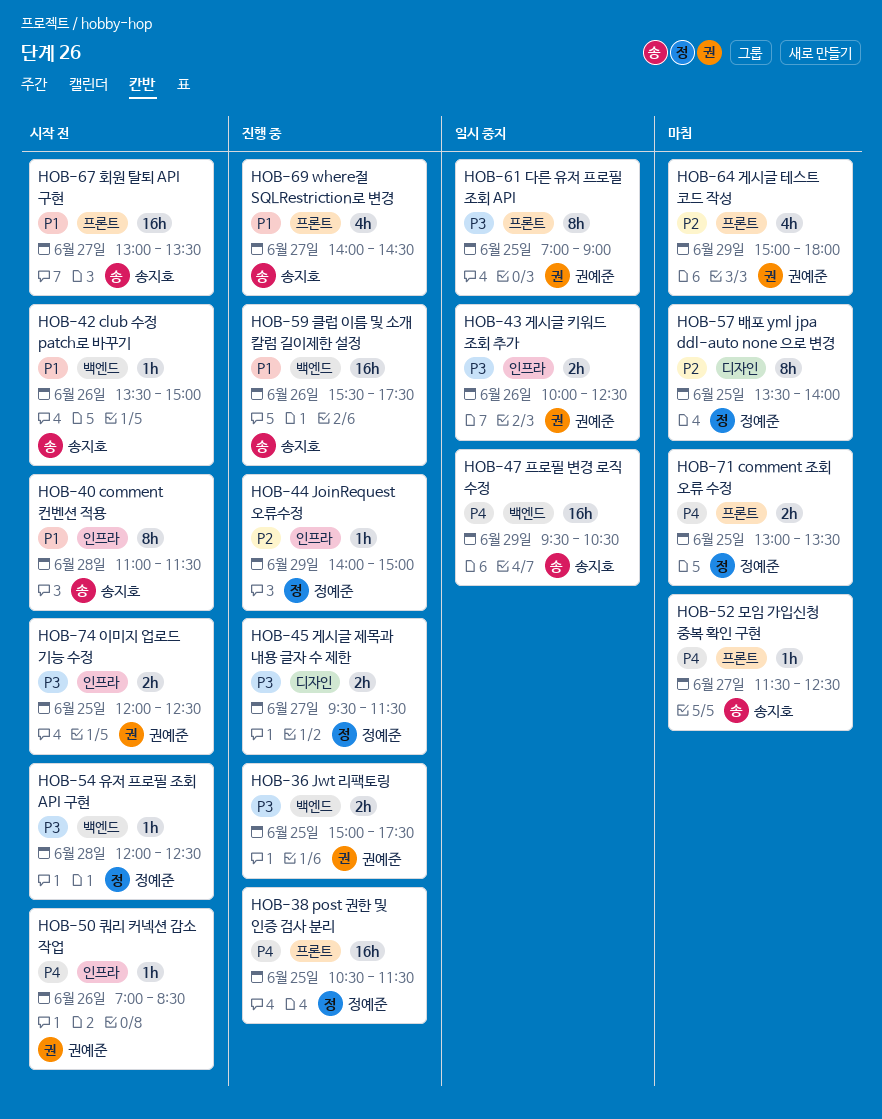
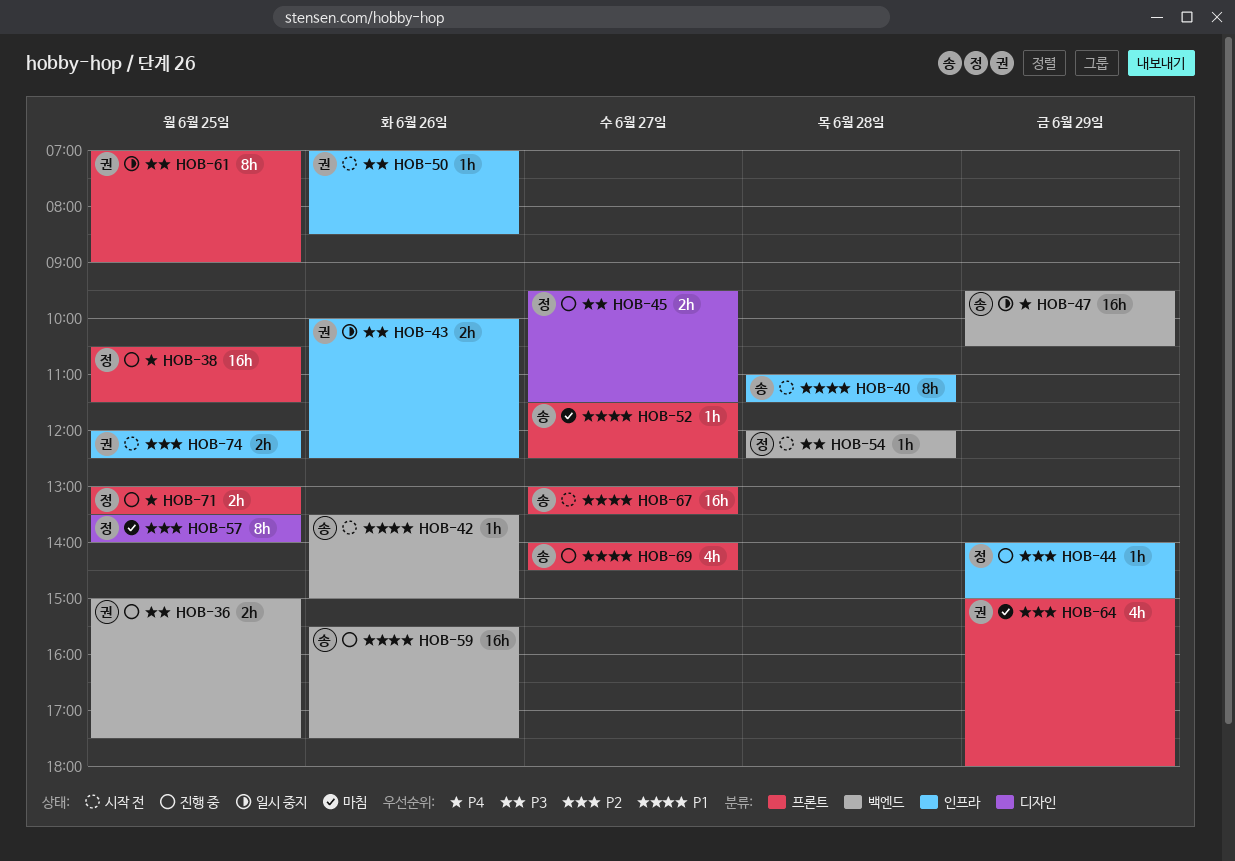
HOB-50, priority: P4 -> P3
HOB-52, priority: P4 -> P1
HOB-71, status: 마침 -> 진행 중
HOB-74, priority: P3 -> P2

